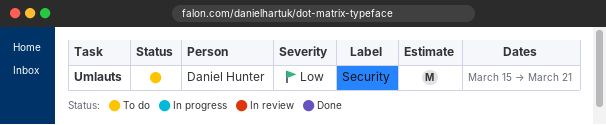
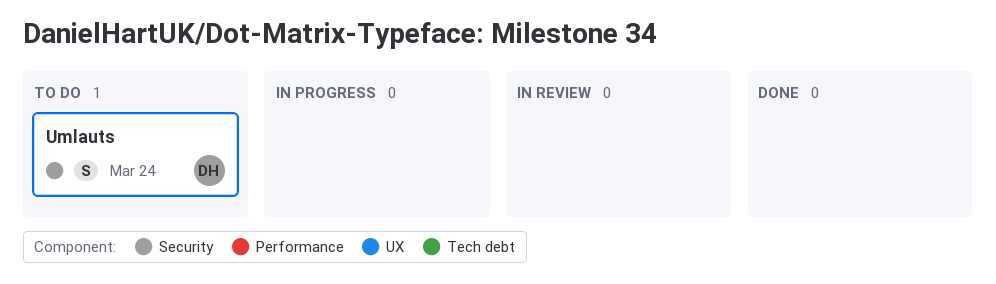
Umlauts, estimate: M -> S
Umlauts, due: Mar 21 -> Mar 24

